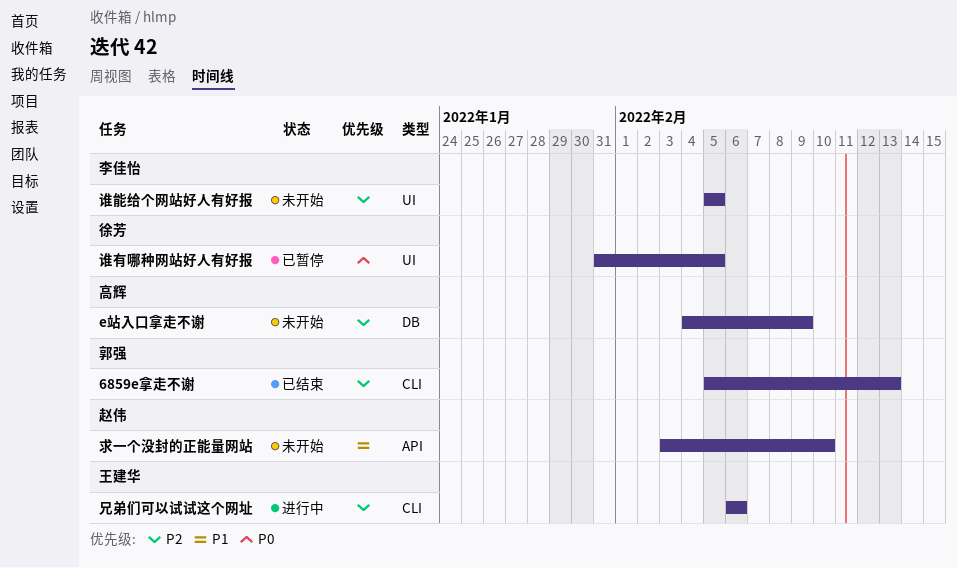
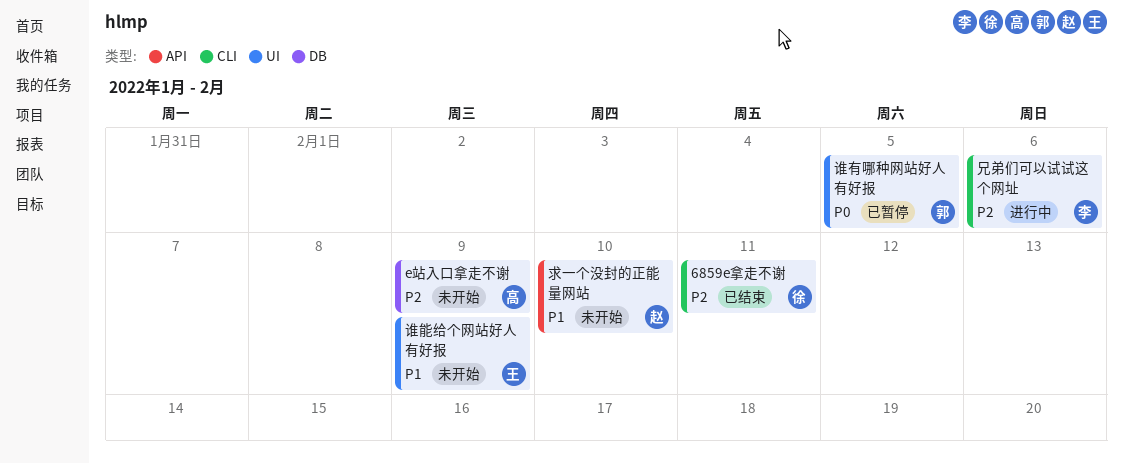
6859e拿走不谢, owner: 郭强 -> 徐芳
6859e拿走不谢, due: Feb 13 -> Feb 11
兄弟们可以试试这个网址, owner: 王建华 -> 李佳怡
谁有哪种网站好人有好报, owner: 徐芳 -> 郭强
谁能给个网站好人有好报, owner: 李佳怡 -> 王建华
谁能给个网站好人有好报, priority: P2 -> P1
谁能给个网站好人有好报, due: Feb 5 -> Feb 9

